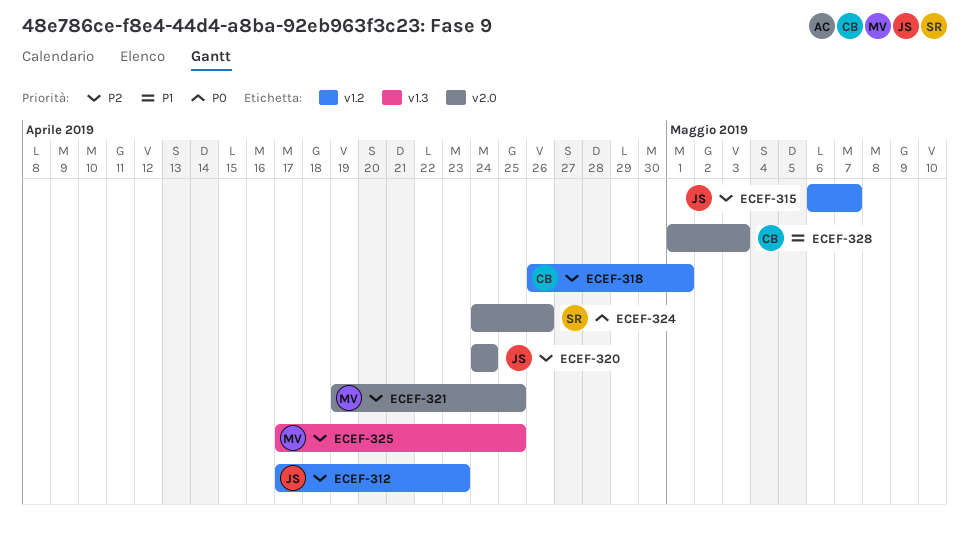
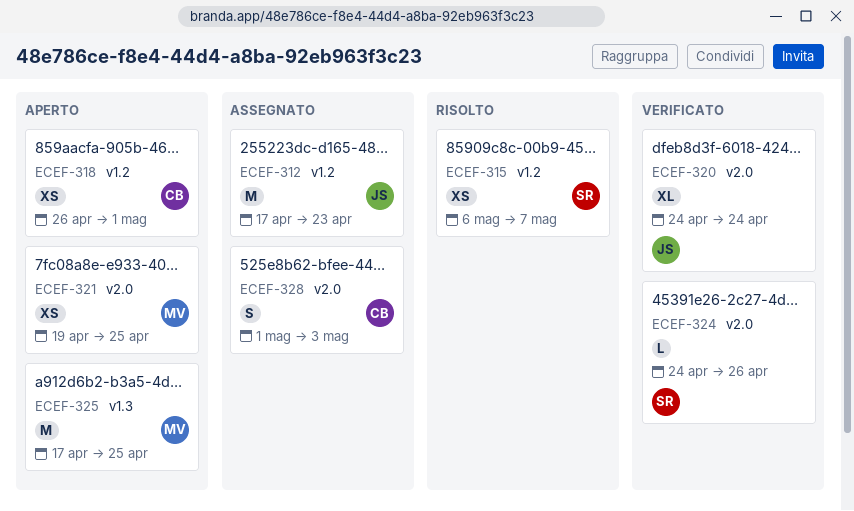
ECEF-315, owner: JS -> SR

